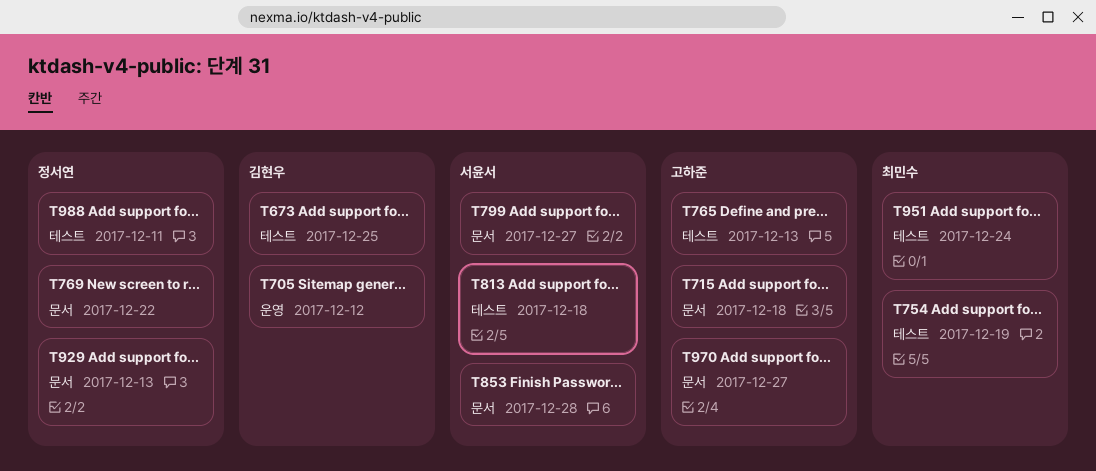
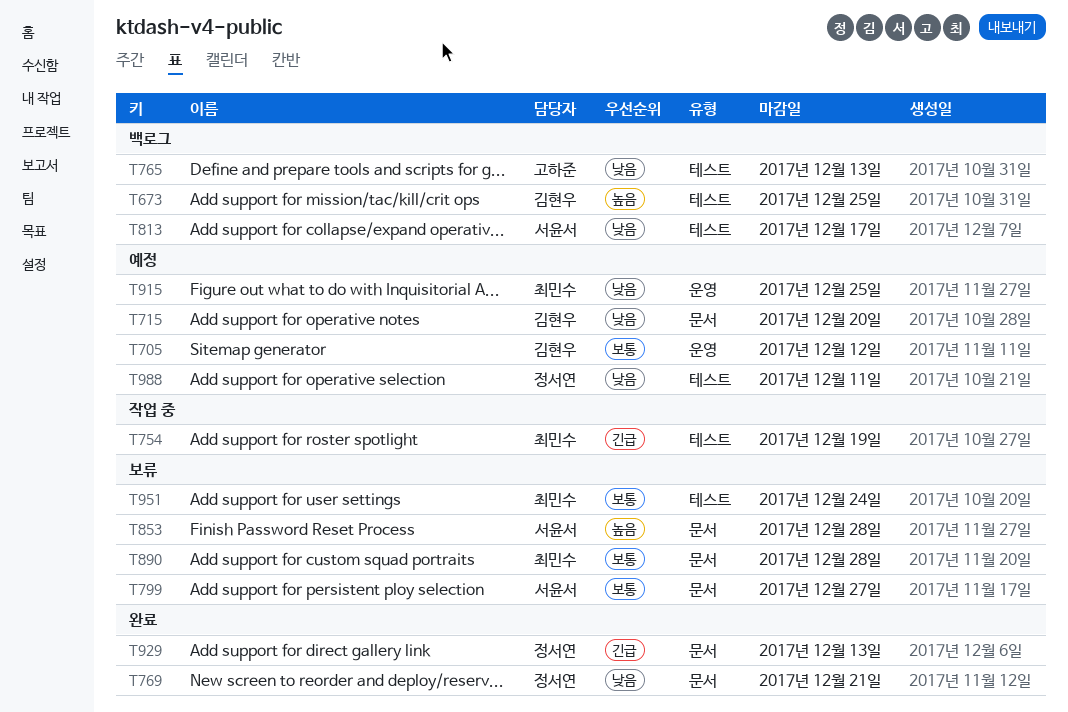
T715, owner: 고하준 -> 김현우
T715, due: Dec 18 -> Dec 20
T769, due: Dec 22 -> Dec 21
T813, due: Dec 18 -> Dec 17
T890: none -> present
T915: none -> present
T970: present -> none

